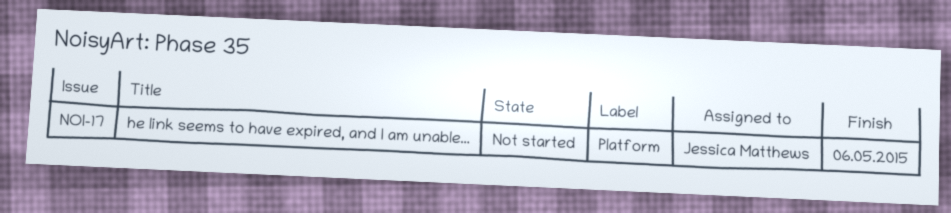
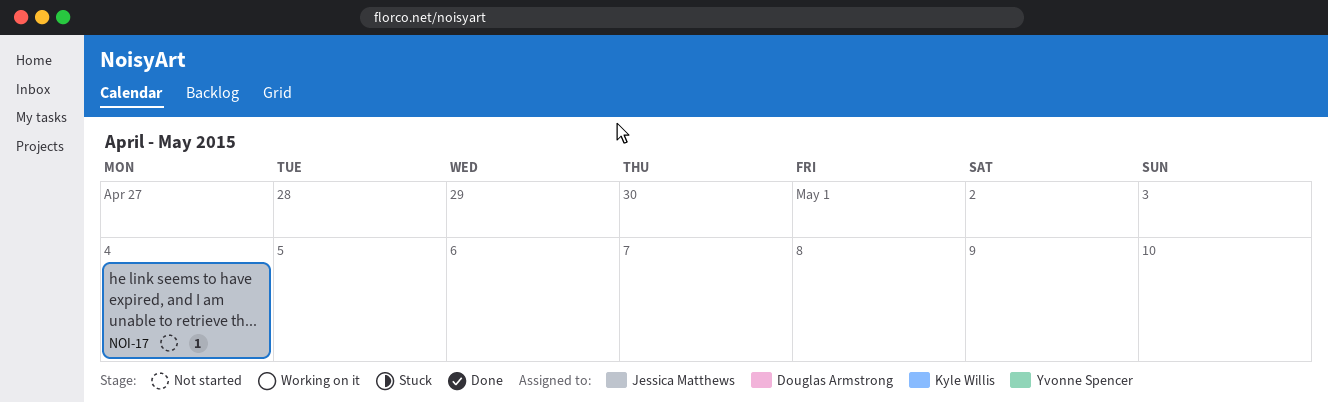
NOI-17, due: May 6 -> May 4

